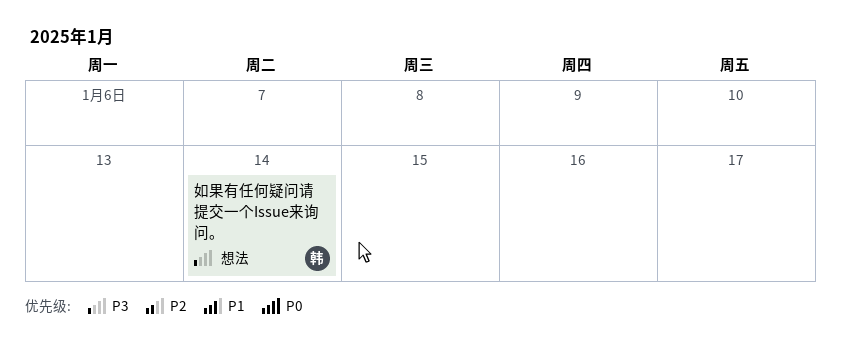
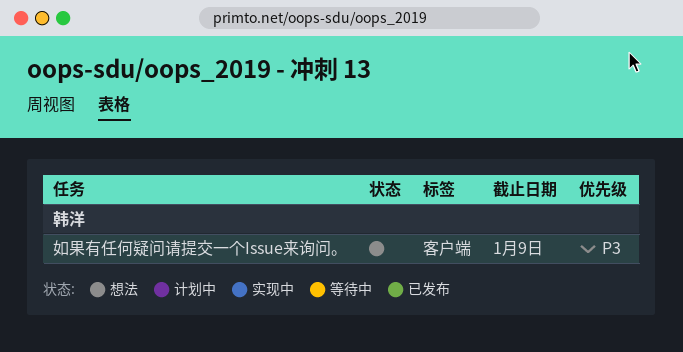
如果有任何疑问请提交一个Issue来询问。, due: Jan 14 -> Jan 9

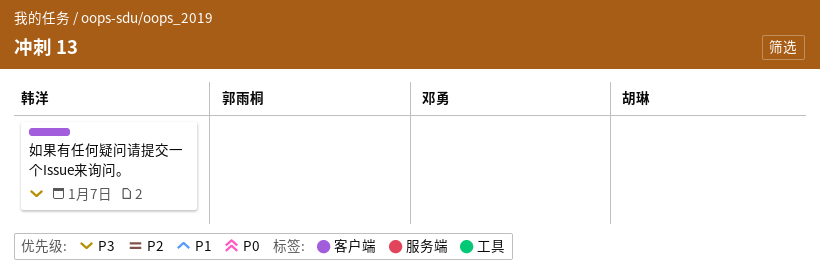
如果有任何疑问请提交一个Issue来询问。, due: Jan 9 -> Jan 7

